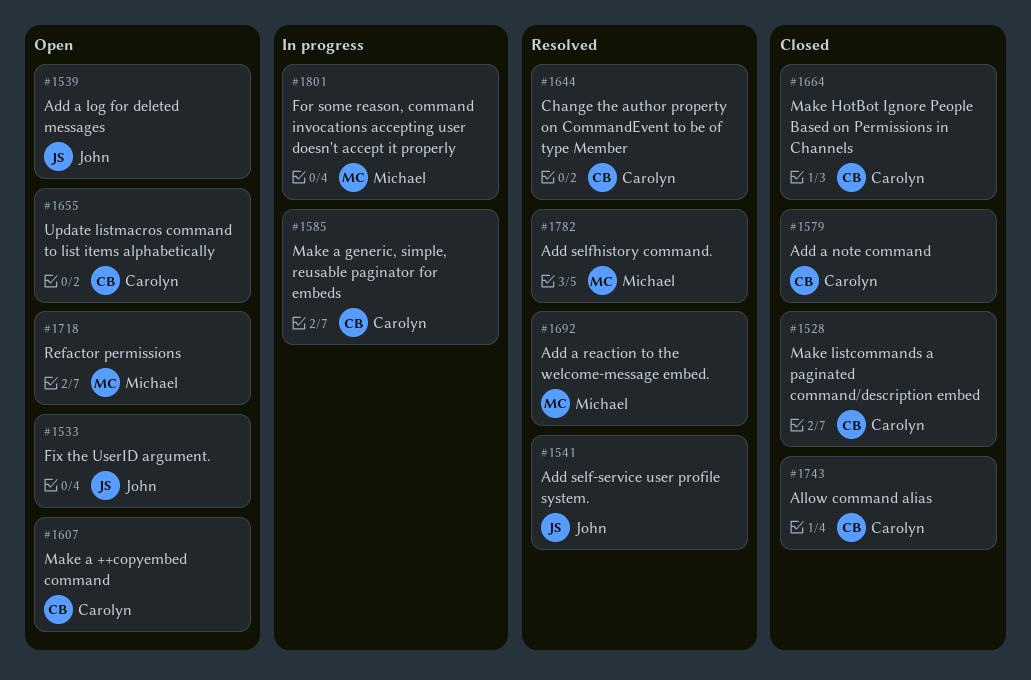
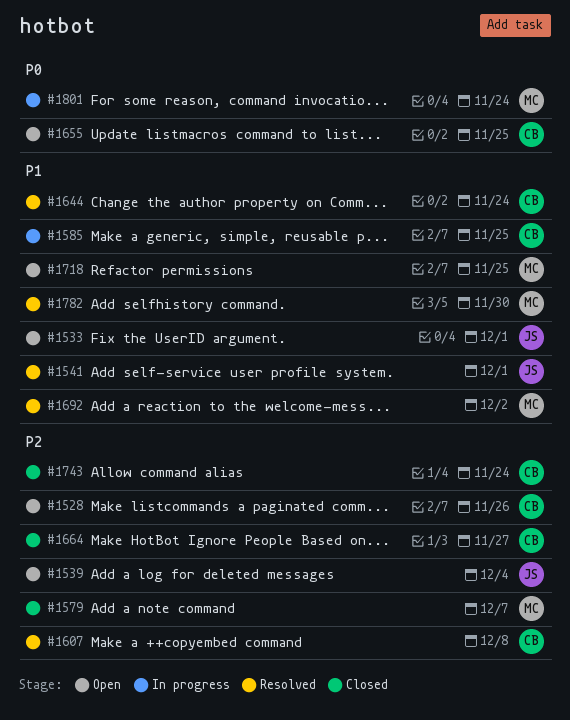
#1528, status: Closed -> Open
#1579, owner: Carolyn -> Michael
#1607, status: Open -> Resolved

